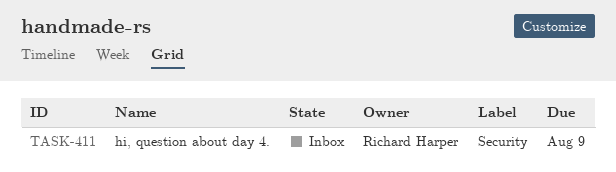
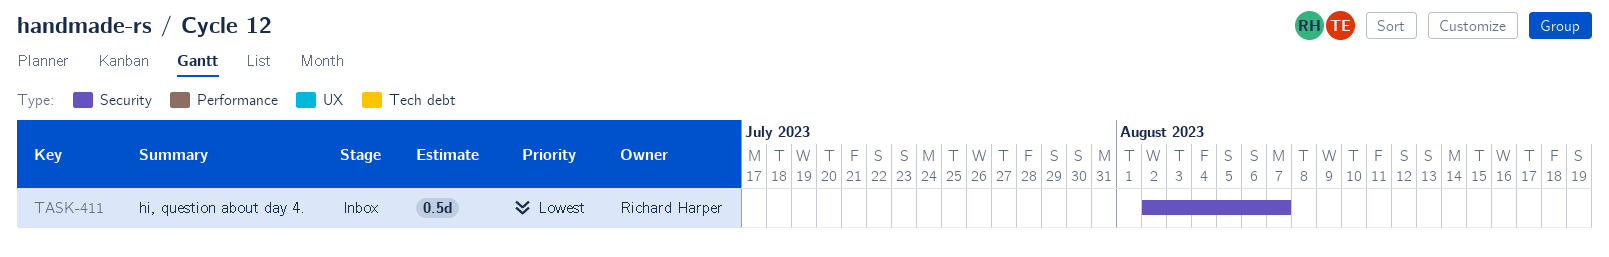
TASK-411, due: Aug 9 -> Aug 7

